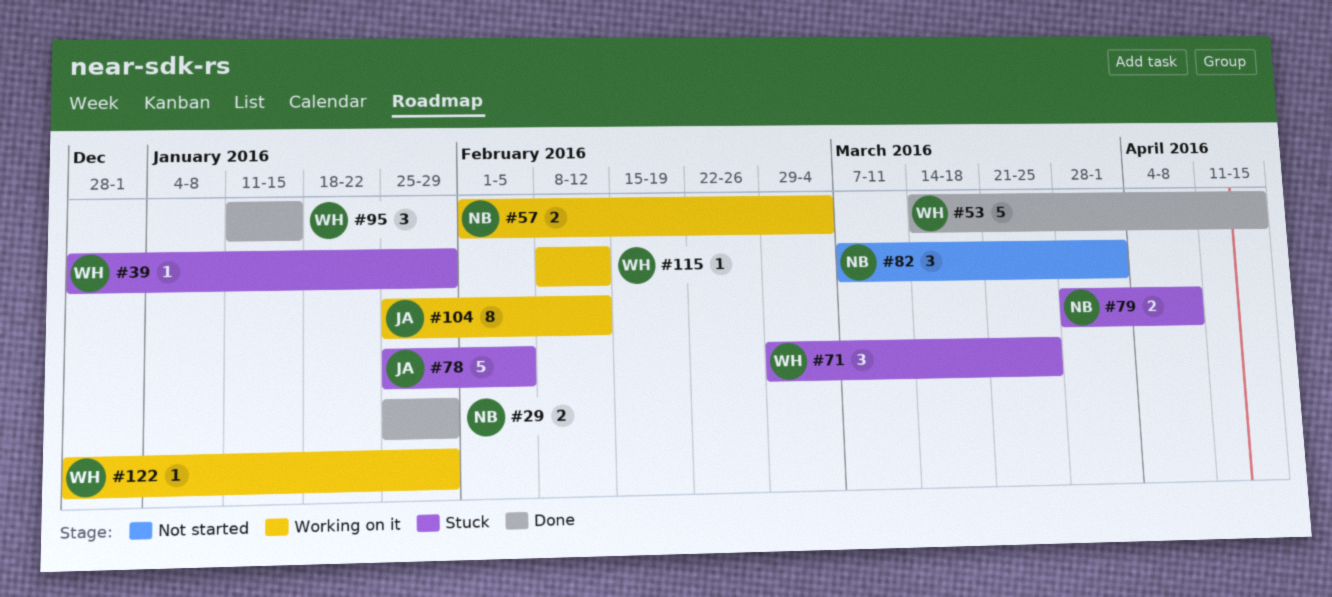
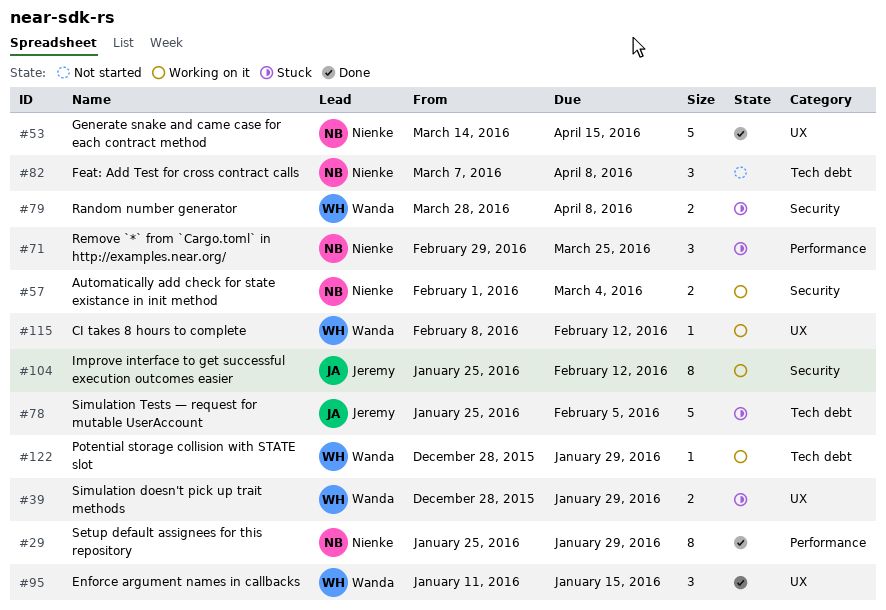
#29, estimate: 2 -> 8
#39, estimate: 1 -> 2
#53, owner: Wanda -> Nienke
#71, owner: Wanda -> Nienke
#79, owner: Nienke -> Wanda
#82, due: Apr 1 -> Apr 8

